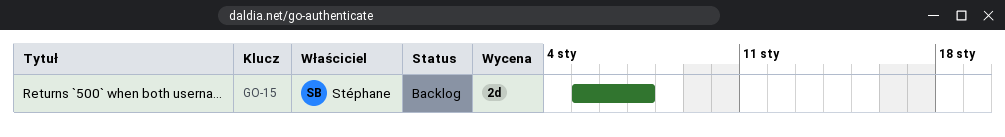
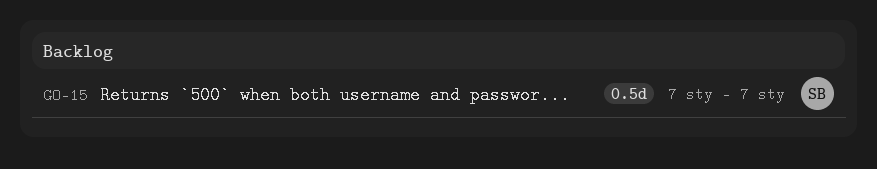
GO-15, estimate: 2d -> 0.5d
GO-15, start: Jan 5 -> Jan 7

